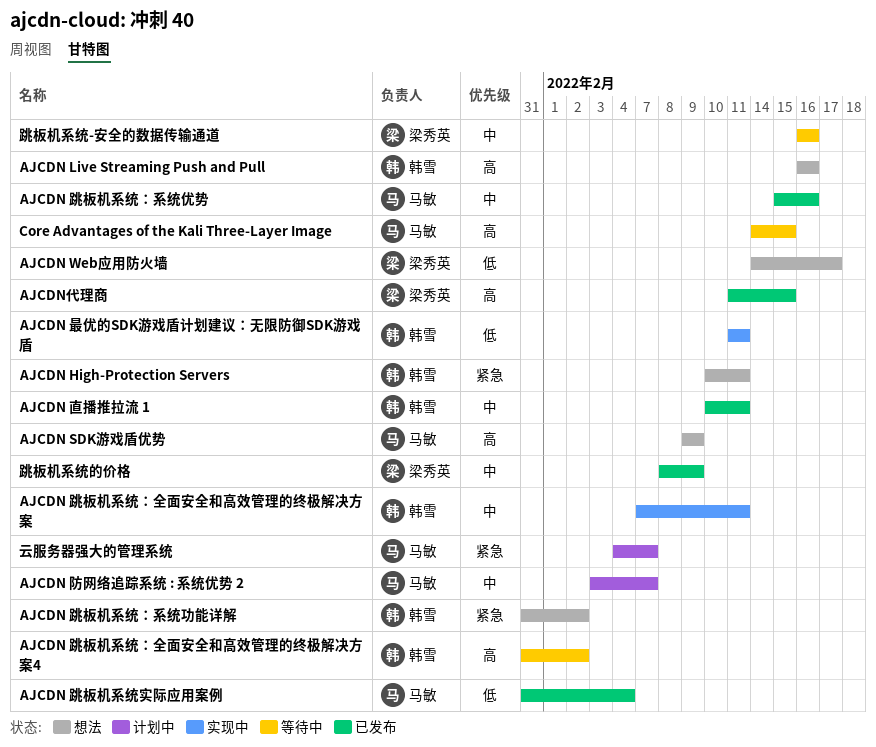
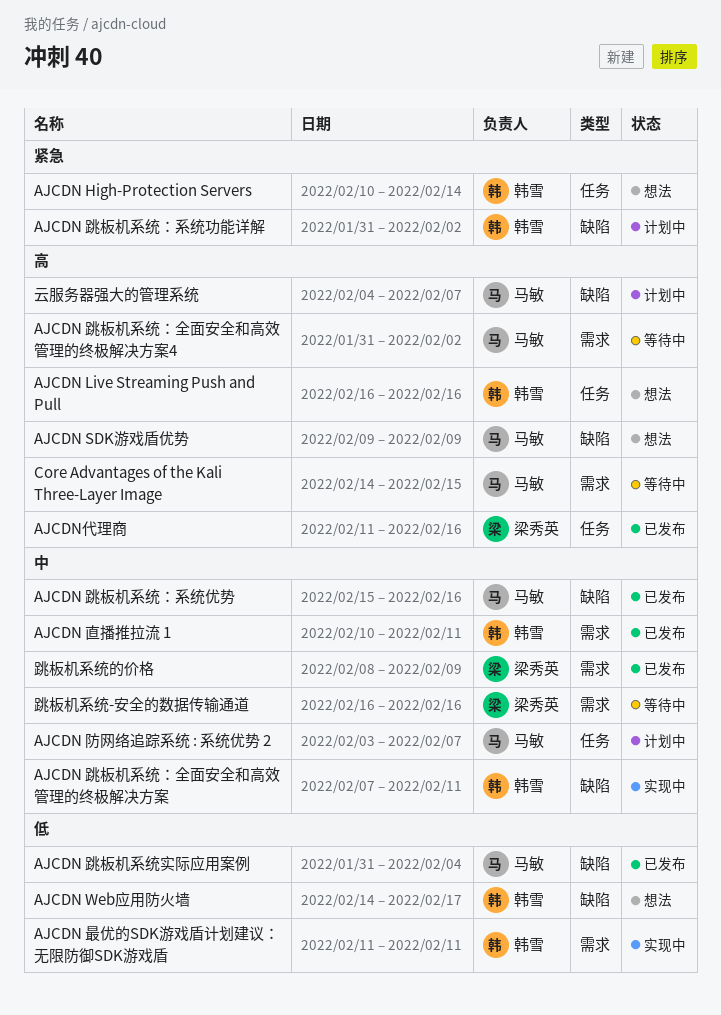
AJCDN High-Protection Servers, due: Feb 11 -> Feb 14
AJCDN Web应用防火墙, owner: 梁秀英 -> 韩雪
AJCDN 跳板机系统：全面安全和高效管理的终极解决方案4, owner: 韩雪 -> 马敏
AJCDN 跳板机系统：系统功能详解, status: 想法 -> 计划中
AJCDN代理商, due: Feb 15 -> Feb 16
云服务器强大的管理系统, priority: 紧急 -> 高

